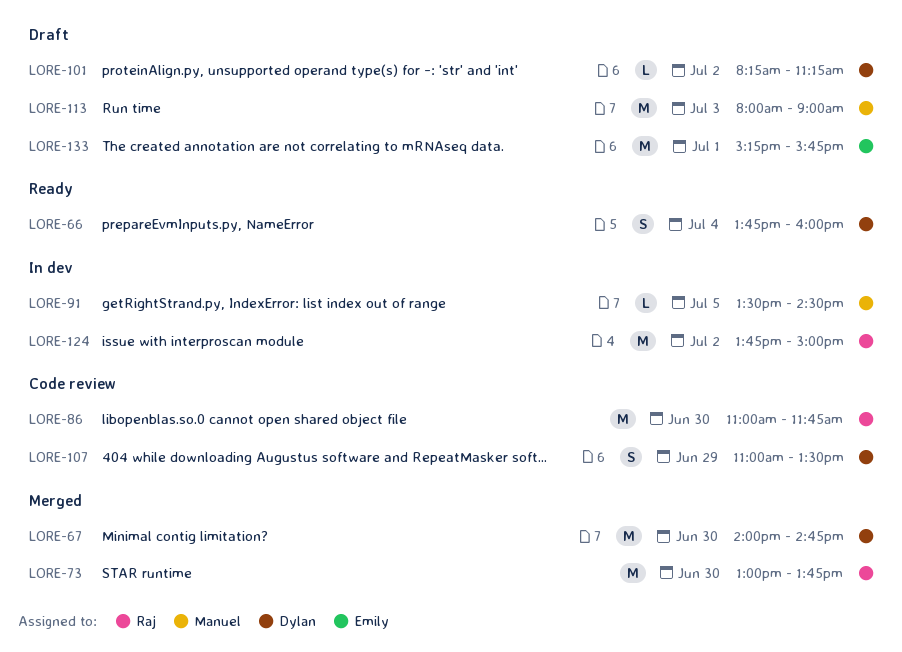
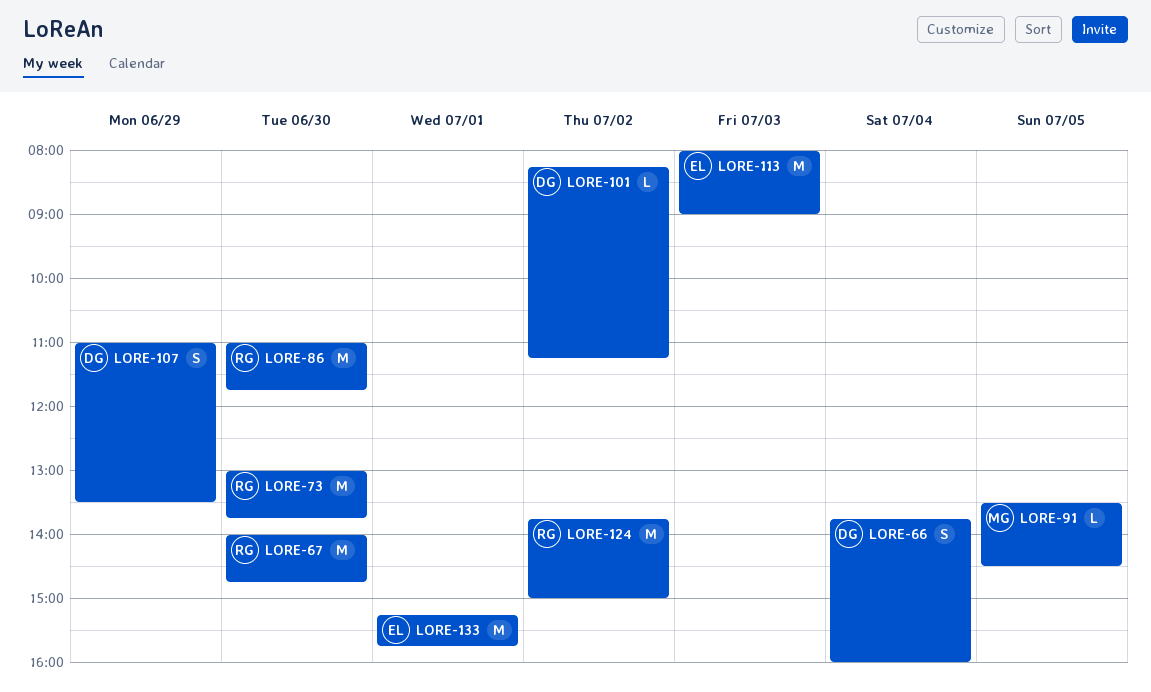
LORE-67, owner: Dylan -> Raj
LORE-113, owner: Manuel -> Emily

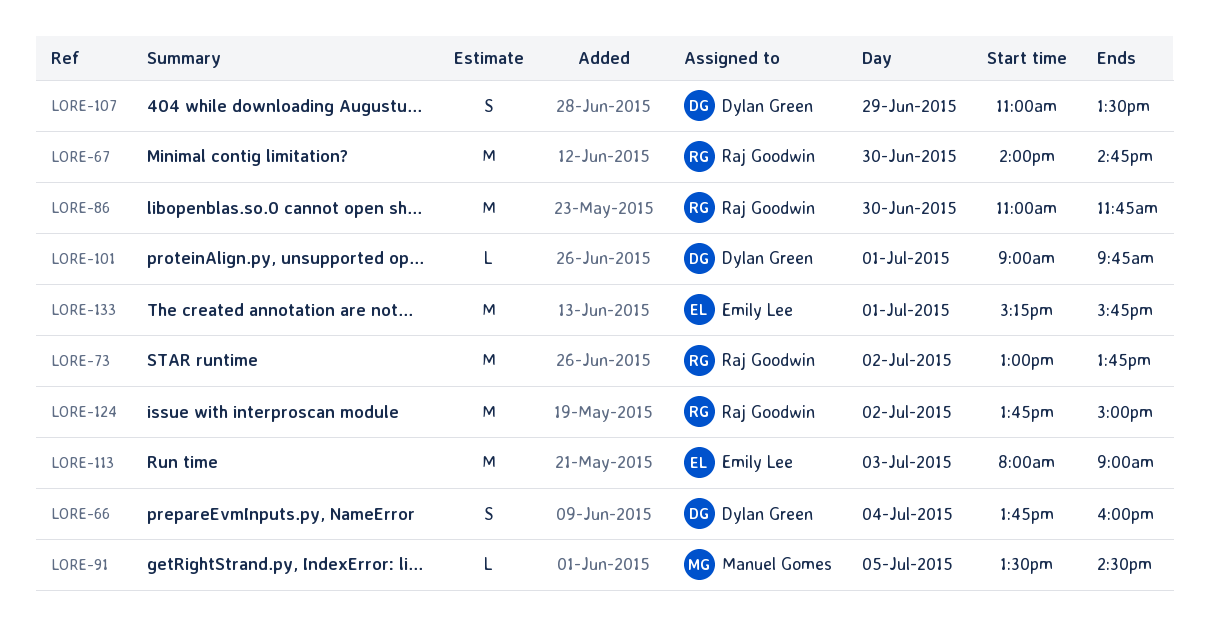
LORE-73, day: Jun 30 -> Jul 2
LORE-101, day: Jul 2 -> Jul 1
LORE-101, begins: 08:15 -> 09:00
LORE-101, ends: 11:15 -> 09:45

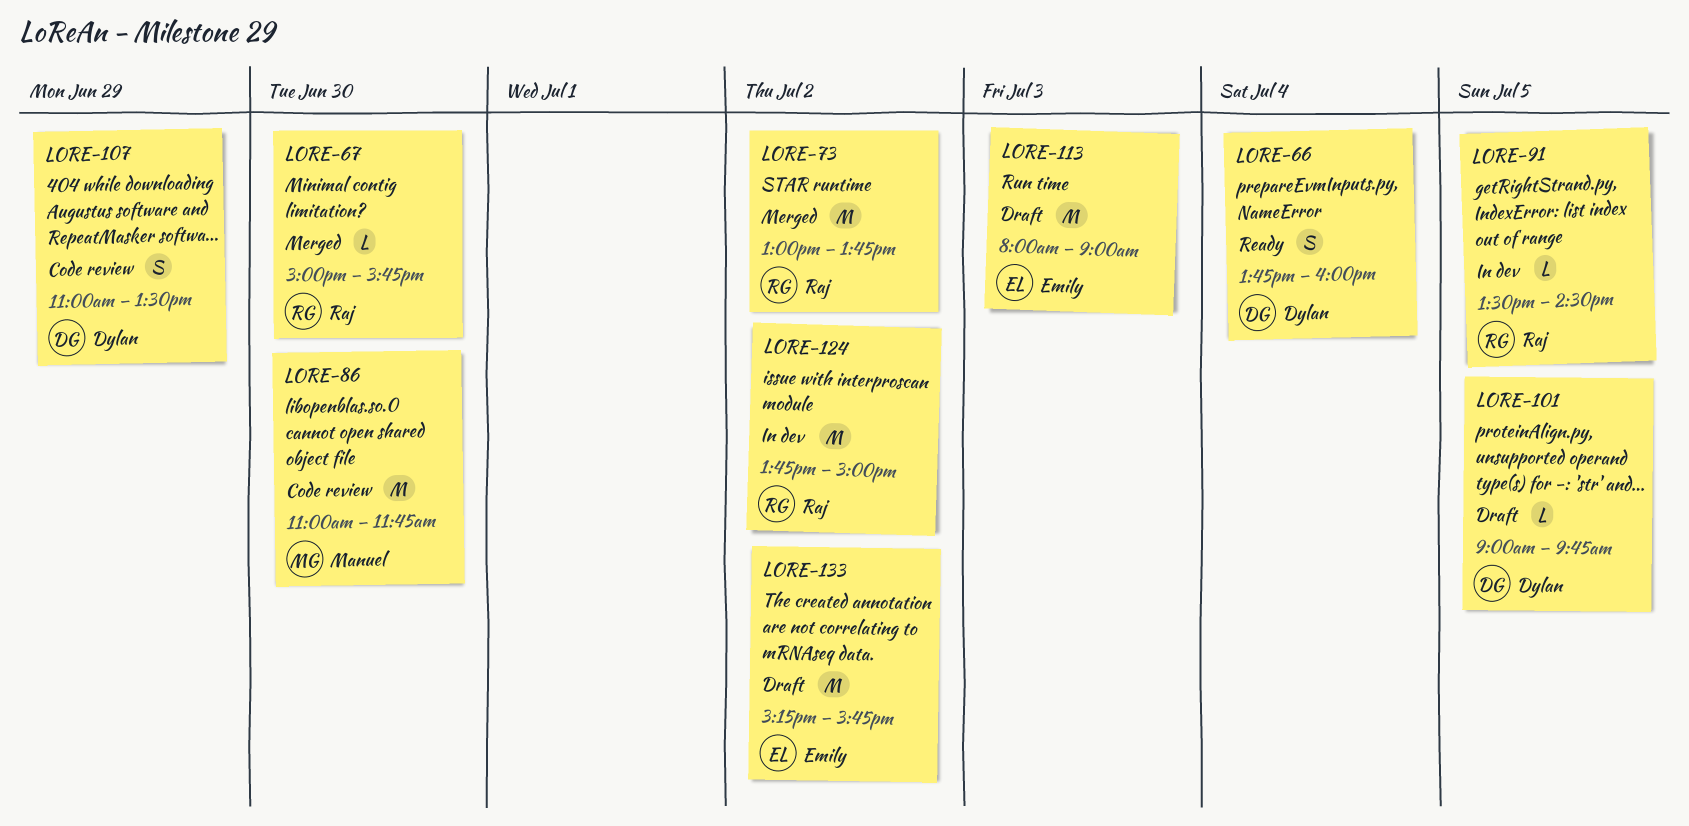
LORE-67, estimate: M -> L
LORE-67, begins: 14:00 -> 15:00
LORE-67, ends: 14:45 -> 15:45
LORE-86, owner: Raj Goodwin -> Manuel Gomes
LORE-91, owner: Manuel Gomes -> Raj Goodwin
LORE-101, day: Jul 1 -> Jul 5
LORE-133, day: Jul 1 -> Jul 2

